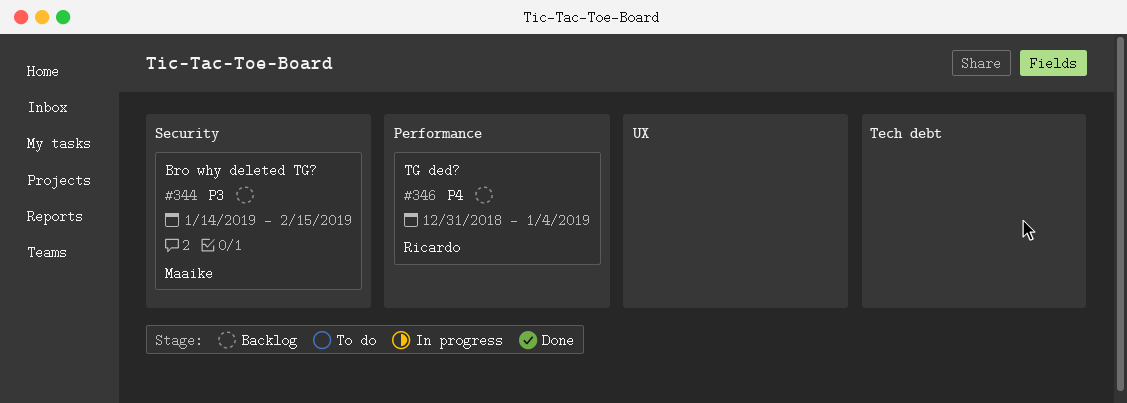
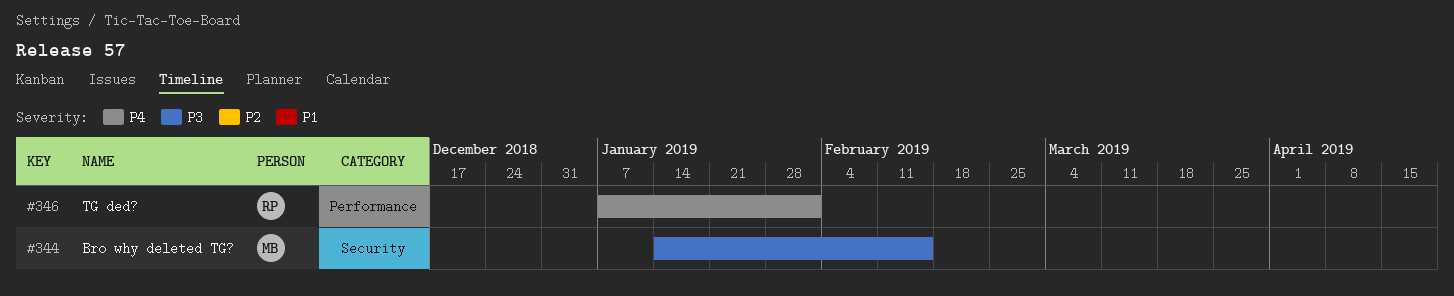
#346, start: Dec 31 -> Jan 7
#346, due: Jan 4 -> Feb 1

